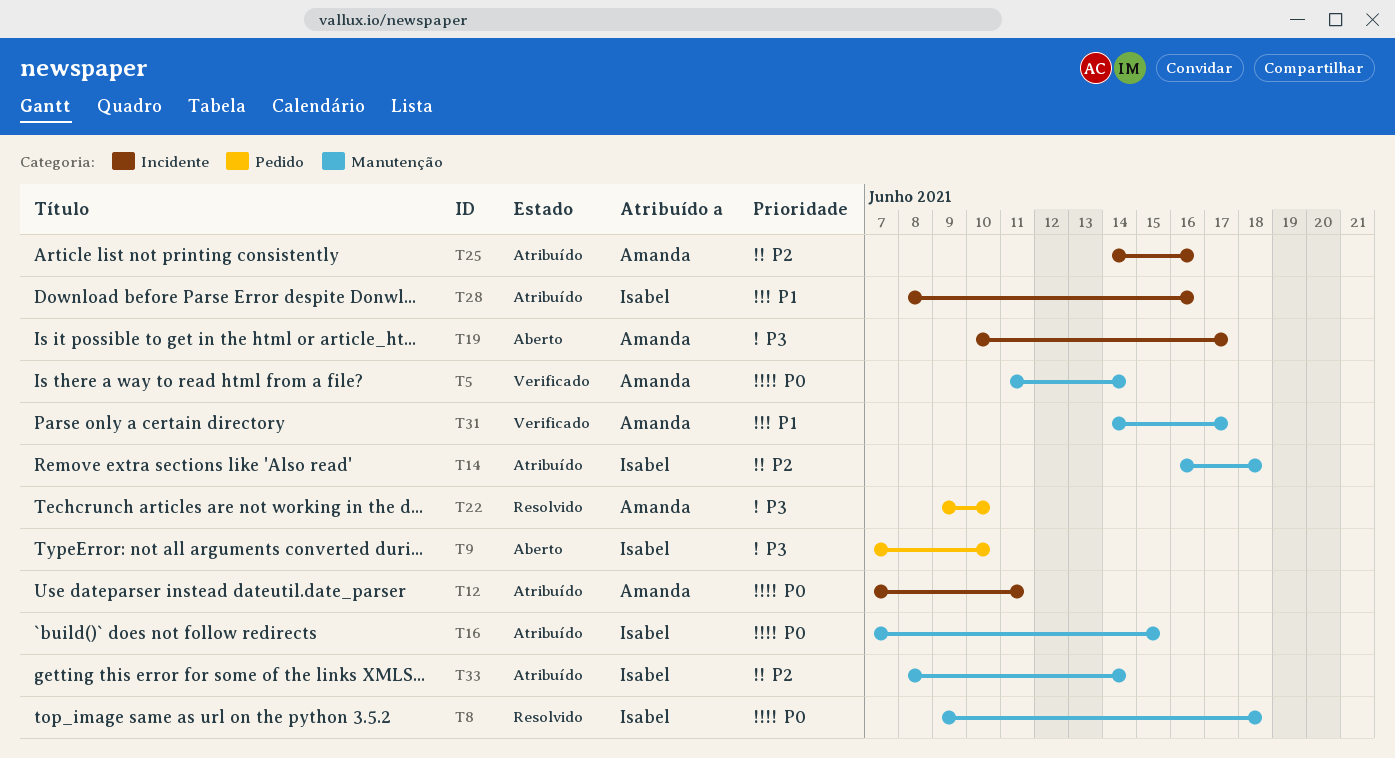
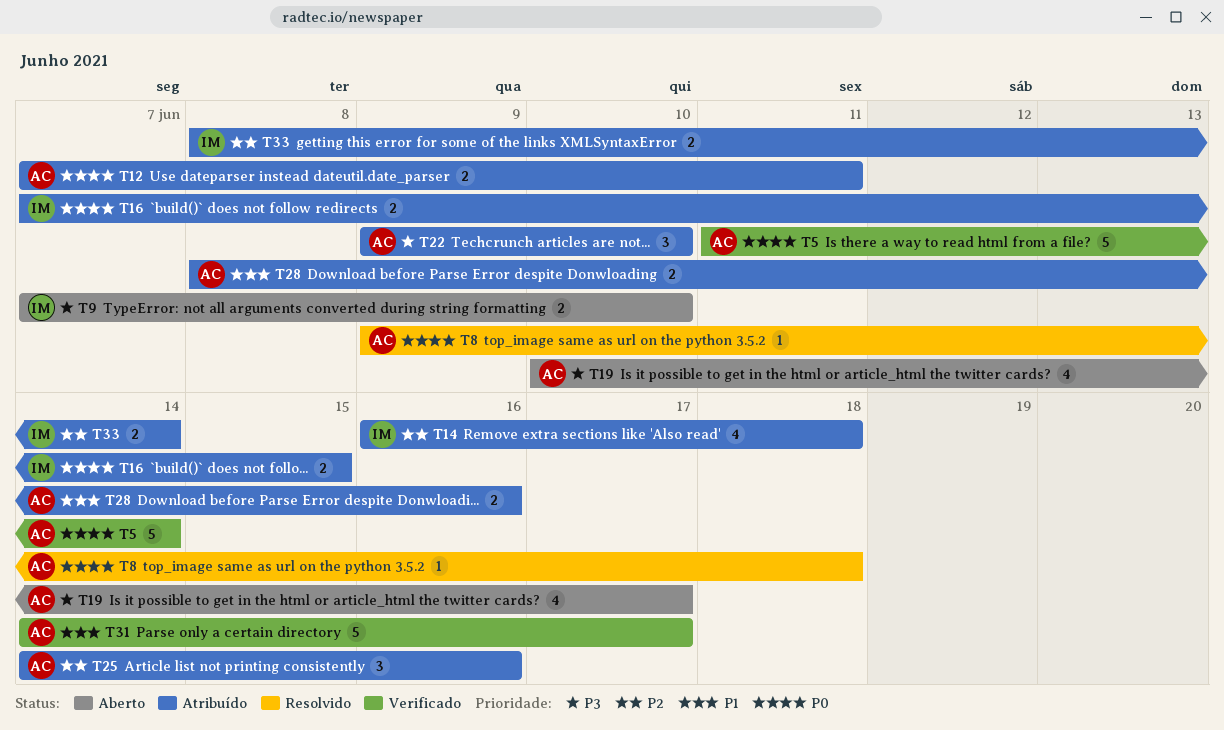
T8, owner: Isabel -> Amanda
T22, status: Resolvido -> Atribuído
T28, owner: Isabel -> Amanda

